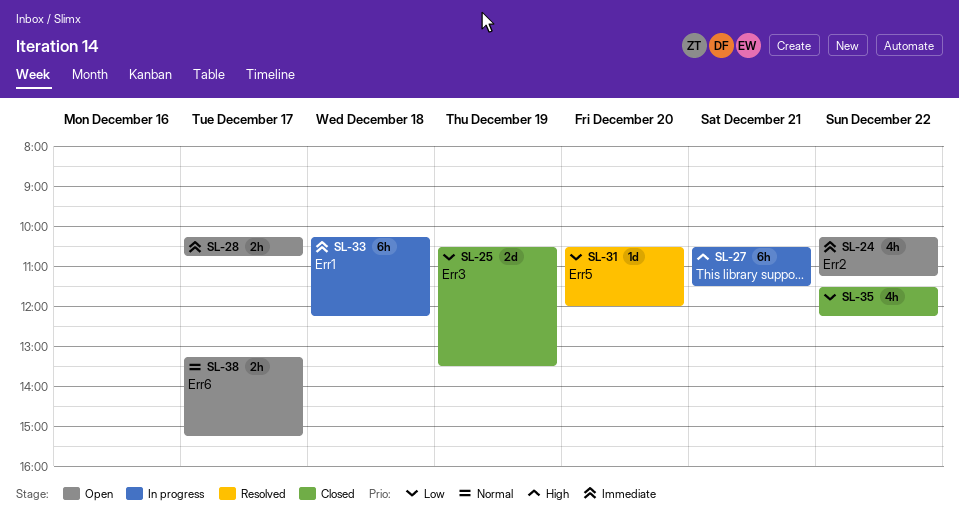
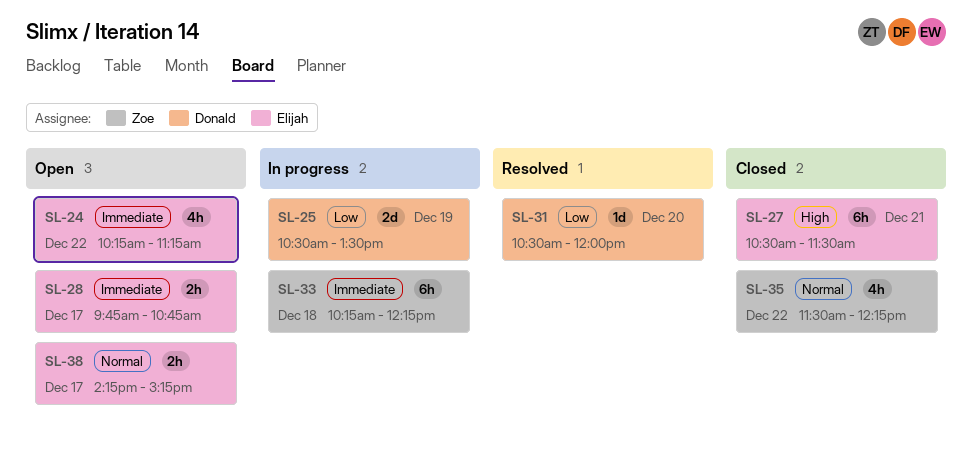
SL-25, status: Closed -> In progress
SL-27, status: In progress -> Closed
SL-28, begins: 10:15 -> 09:45
SL-35, priority: Low -> Normal
SL-38, begins: 13:15 -> 14:15

